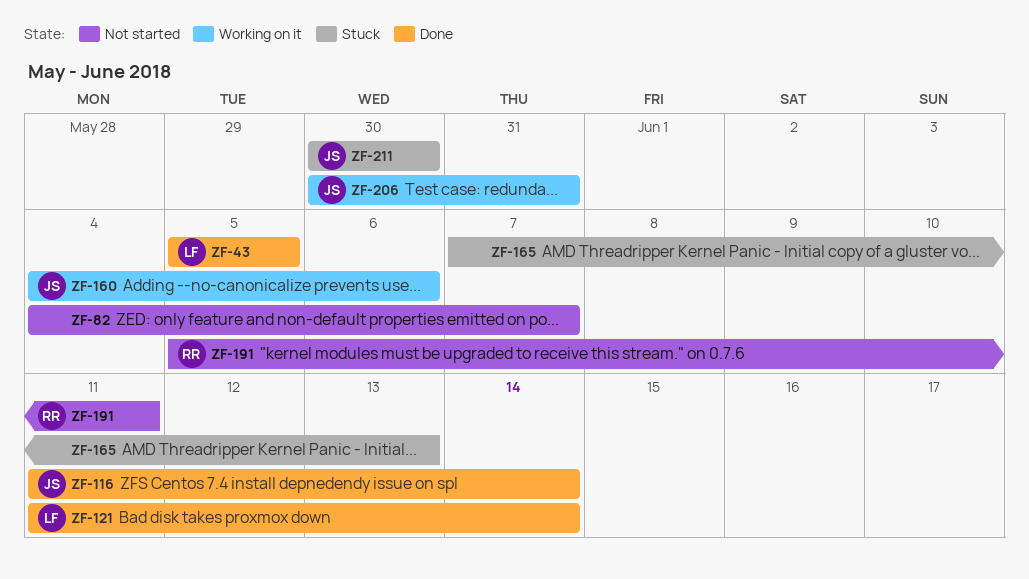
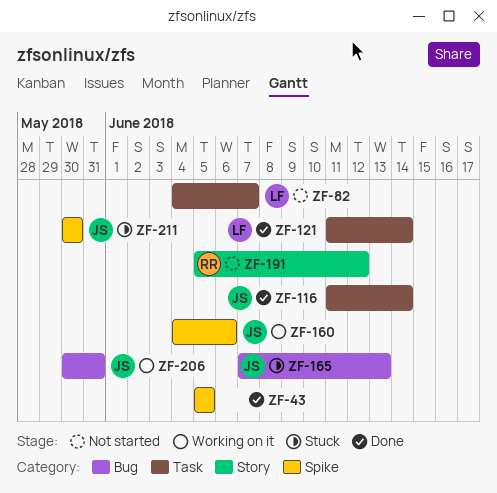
ZF-43, owner: LF -> none
ZF-82, owner: none -> LF
ZF-165, owner: none -> JS
ZF-191, due: Jun 11 -> Jun 12

